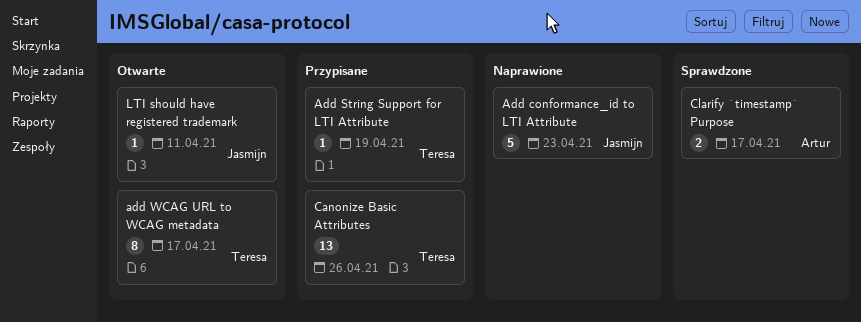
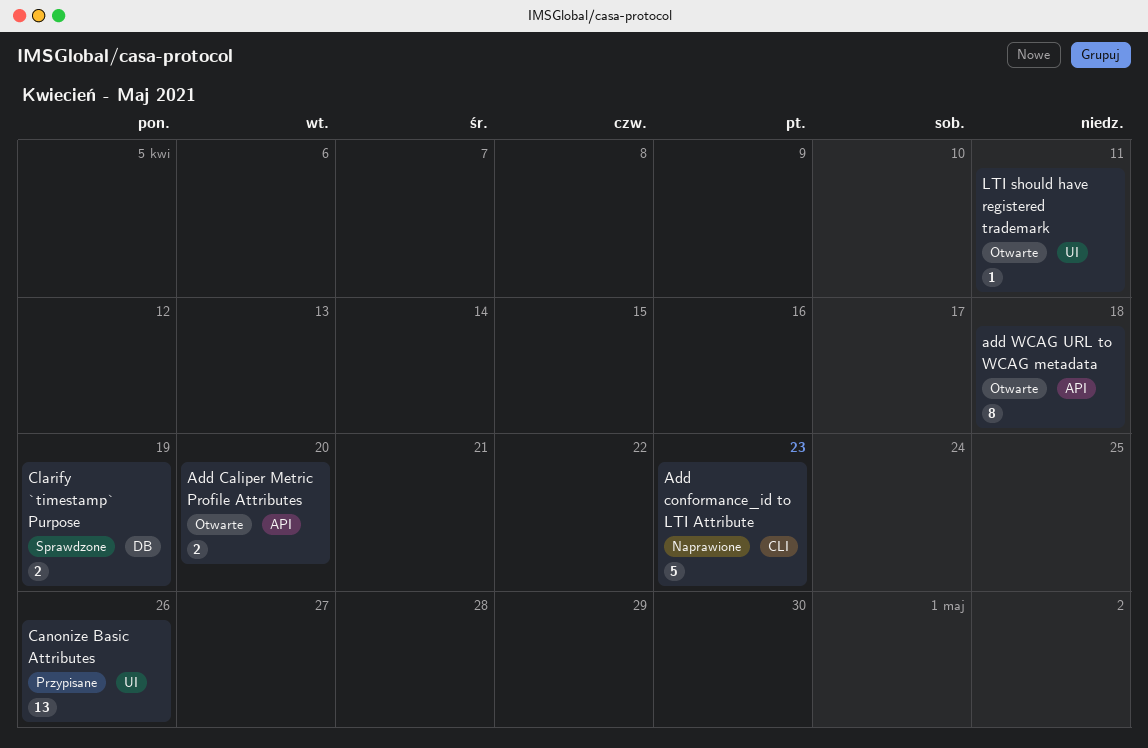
Add Caliper Metric Profile Attributes: none -> present
Add String Support for LTI Attribute: present -> none
add WCAG URL to WCAG metadata, due: Apr 17 -> Apr 18
Clarify `timestamp` Purpose, due: Apr 17 -> Apr 19

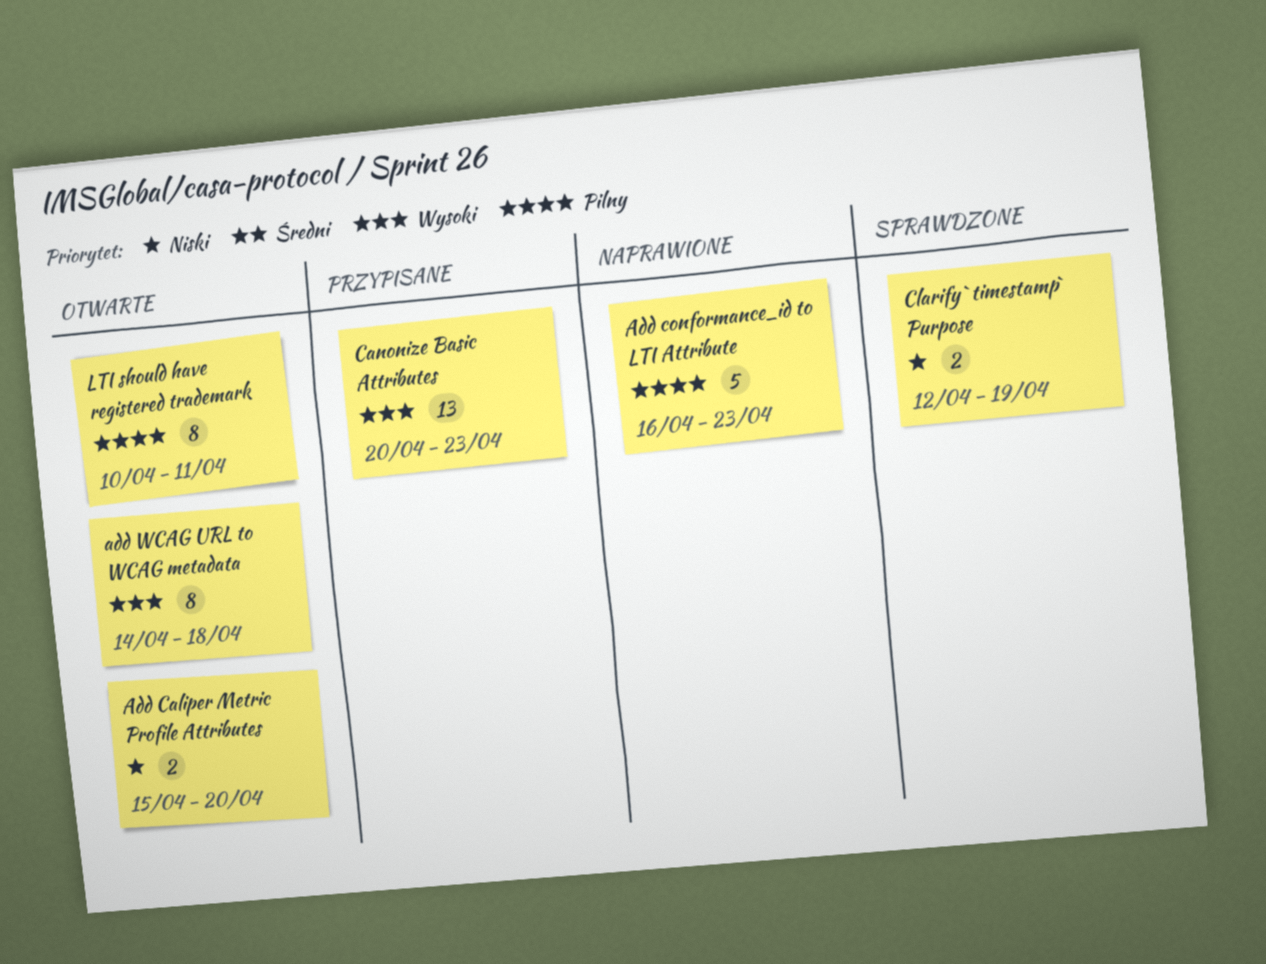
Canonize Basic Attributes, due: Apr 26 -> Apr 23
LTI should have registered trademark, estimate: 1 -> 8

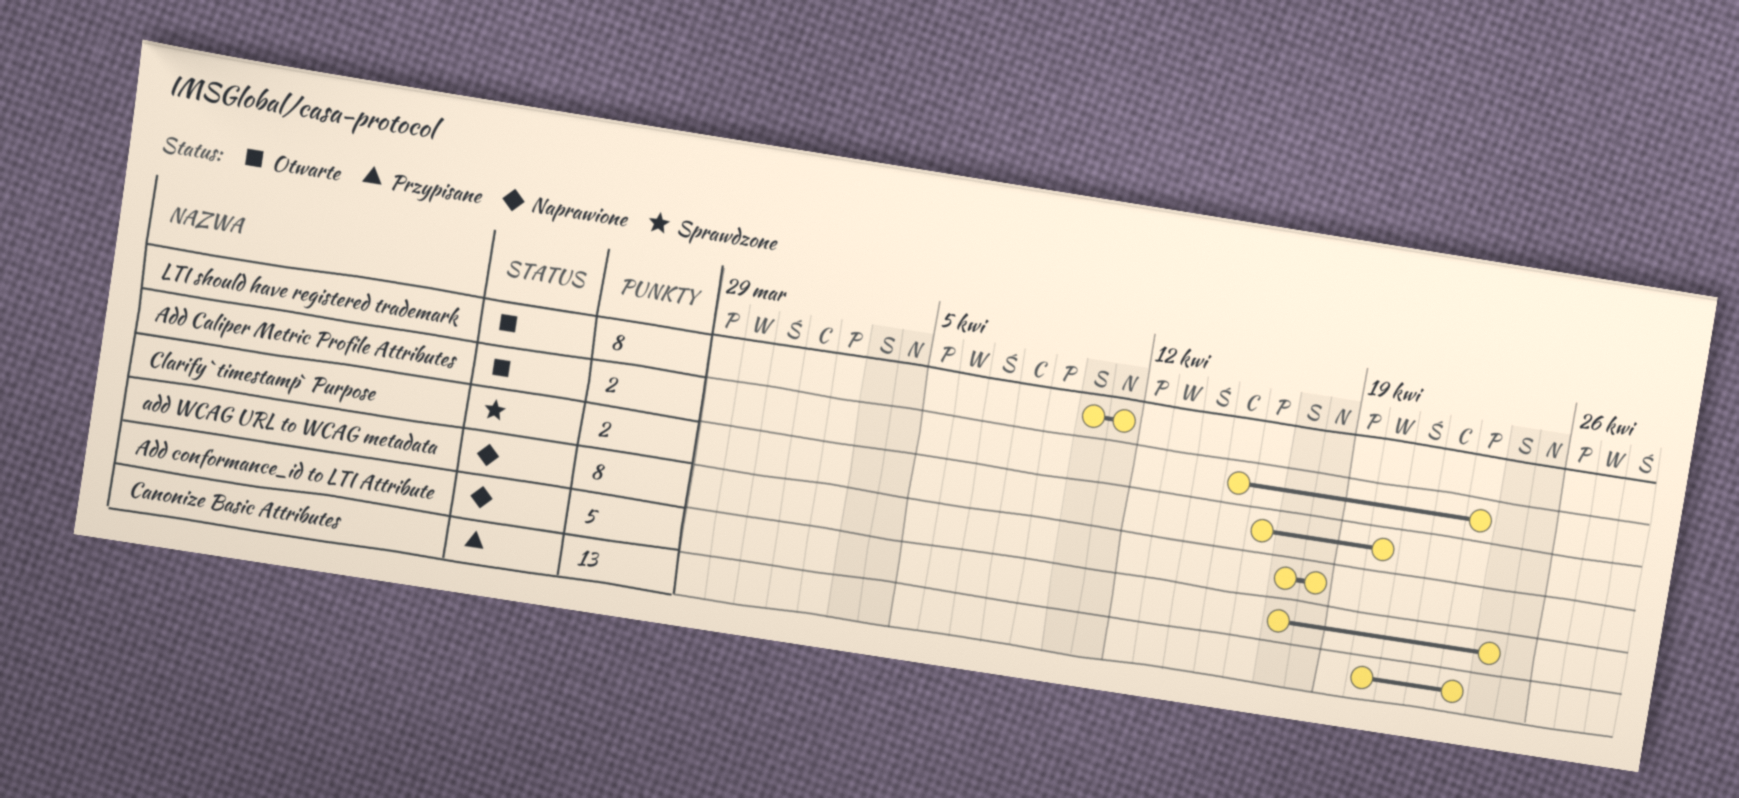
Add Caliper Metric Profile Attributes, due: Apr 20 -> Apr 23
Add conformance_id to LTI Attribute, start: Apr 16 -> Apr 17
Add conformance_id to LTI Attribute, due: Apr 23 -> Apr 24
add WCAG URL to WCAG metadata, status: Otwarte -> Naprawione
add WCAG URL to WCAG metadata, start: Apr 14 -> Apr 17
Clarify `timestamp` Purpose, start: Apr 12 -> Apr 16
Clarify `timestamp` Purpose, due: Apr 19 -> Apr 20

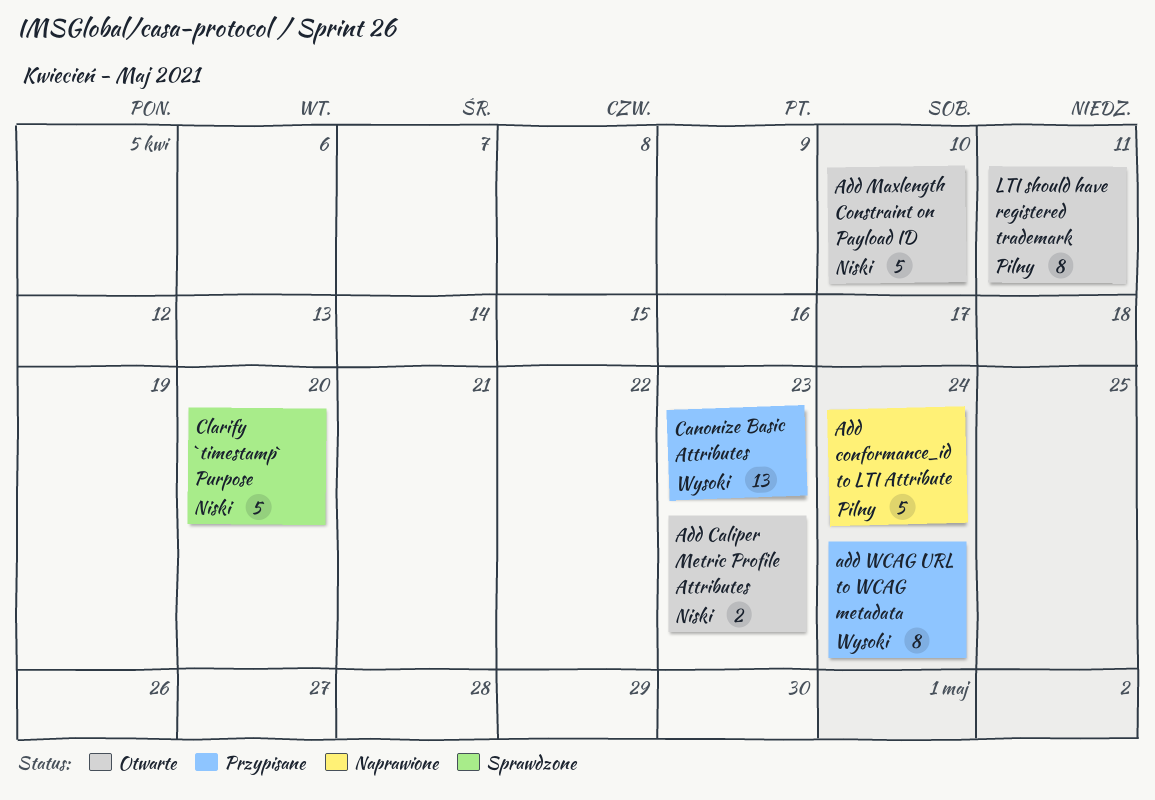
Add Maxlength Constraint on Payload ID: none -> present
add WCAG URL to WCAG metadata, status: Naprawione -> Przypisane
add WCAG URL to WCAG metadata, due: Apr 18 -> Apr 24
Clarify `timestamp` Purpose, estimate: 2 -> 5

